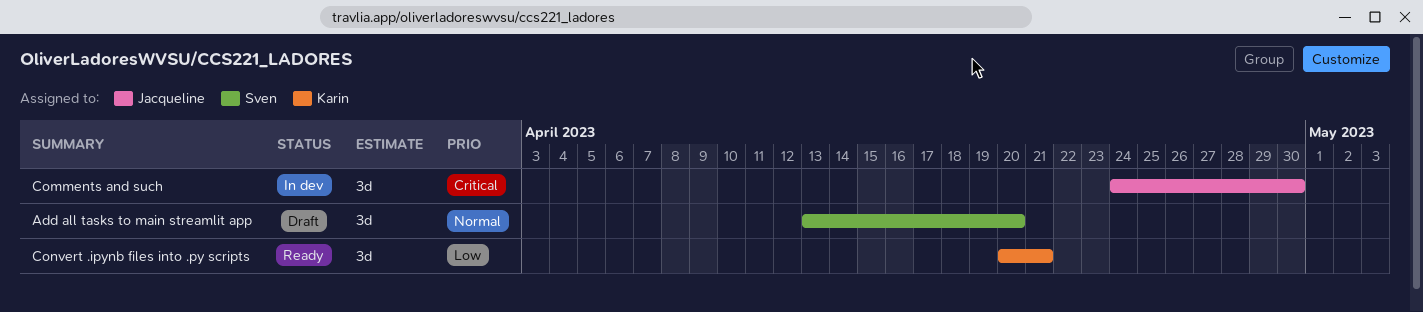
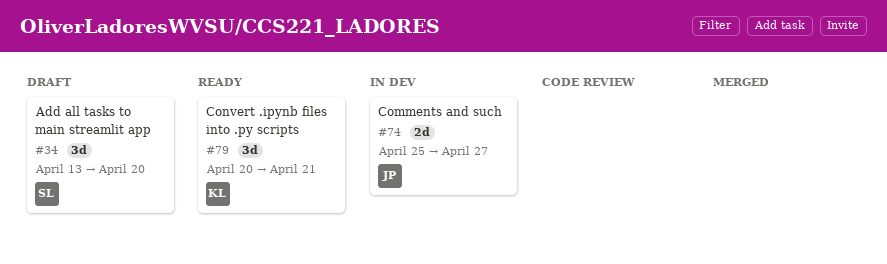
Comments and such, estimate: 3d -> 2d
Comments and such, start: Apr 24 -> Apr 25
Comments and such, due: Apr 30 -> Apr 27

